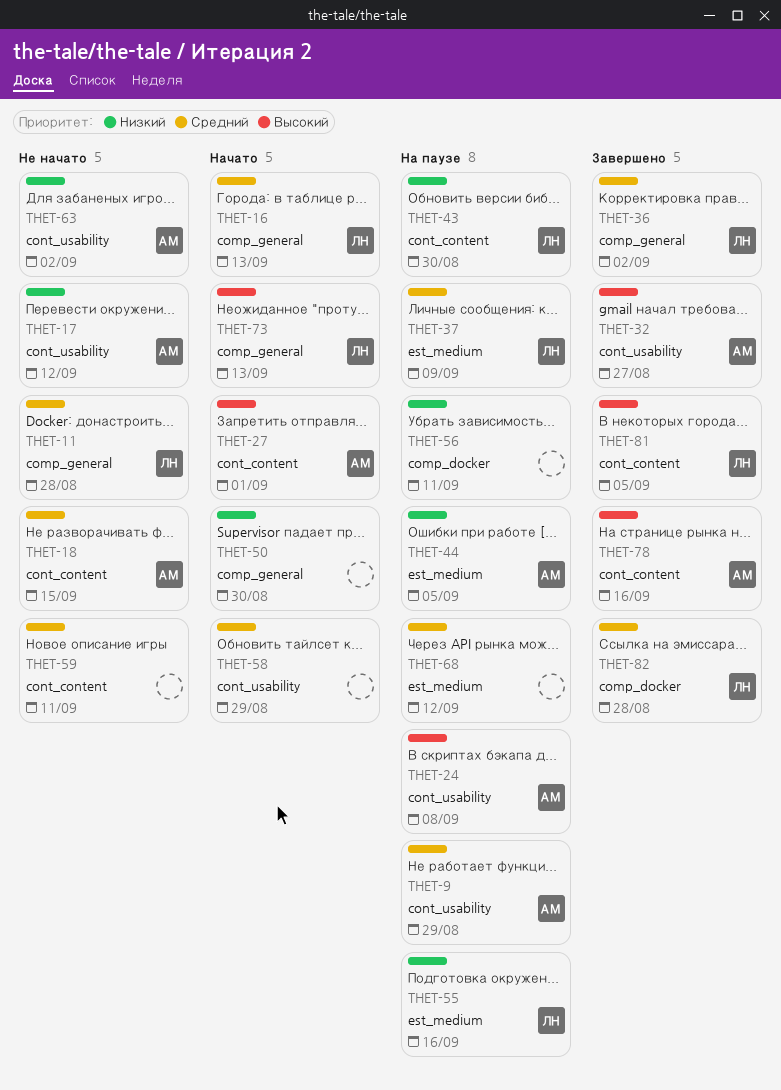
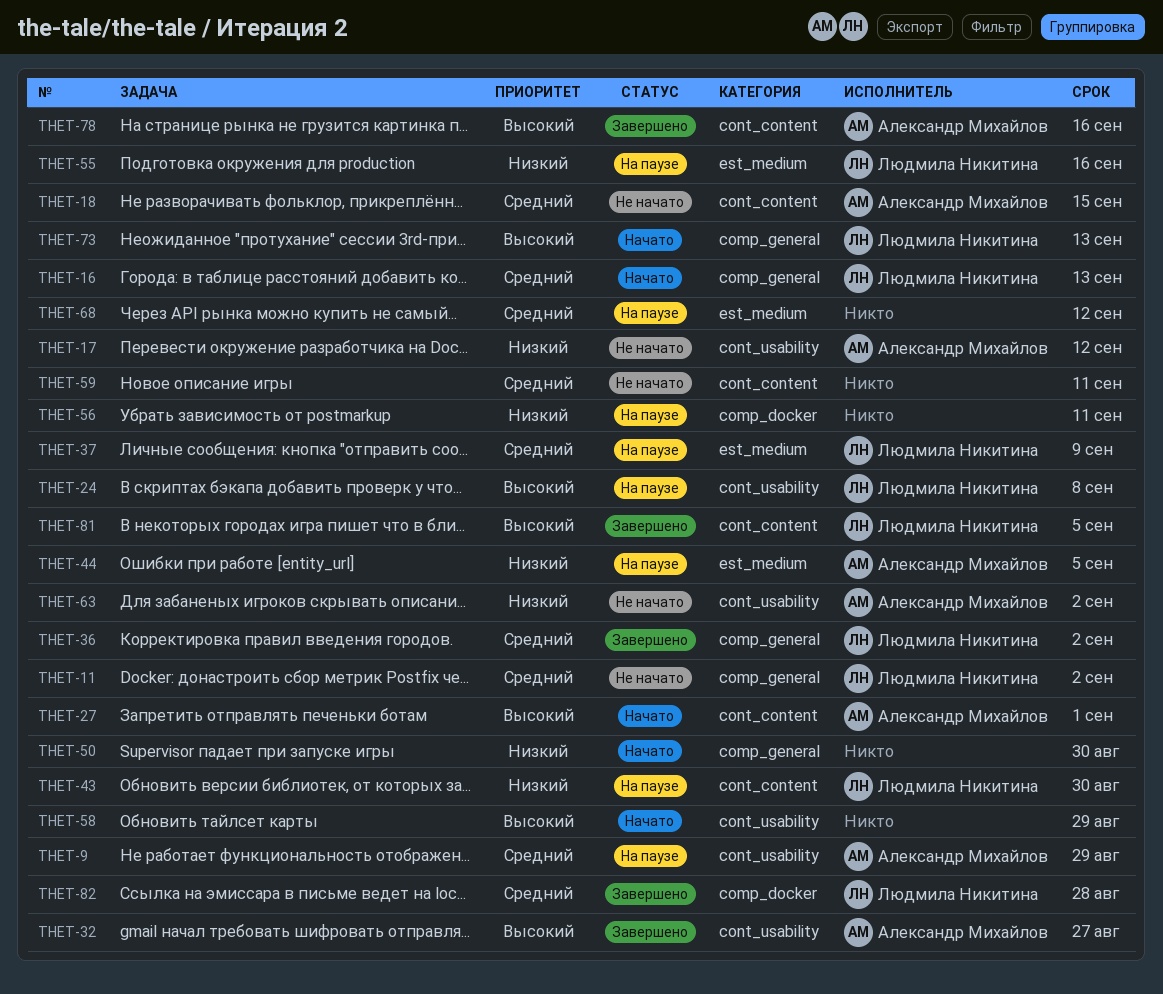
THET-11, due: Aug 28 -> Sep 2
THET-24, owner: Александр Михайлов -> Людмила Никитина
THET-58, priority: Средний -> Высокий

